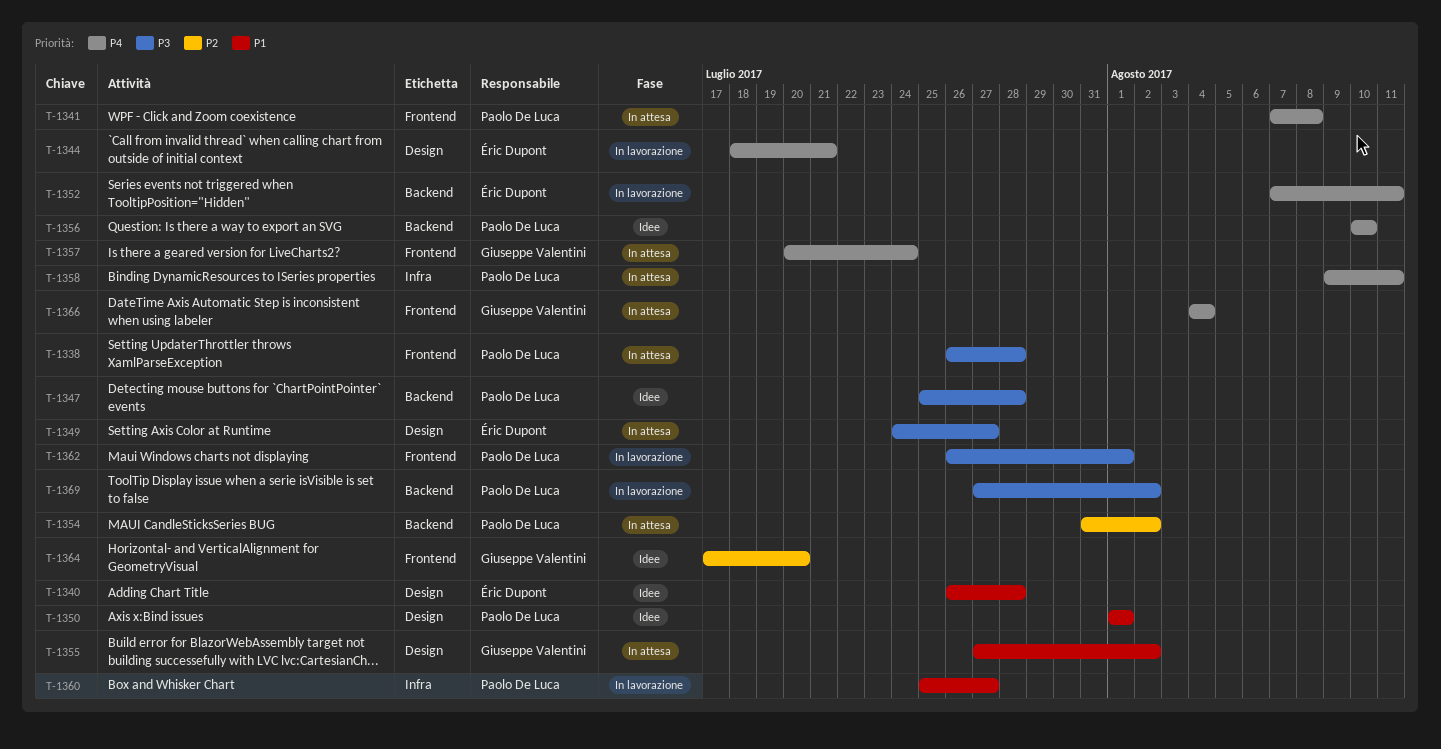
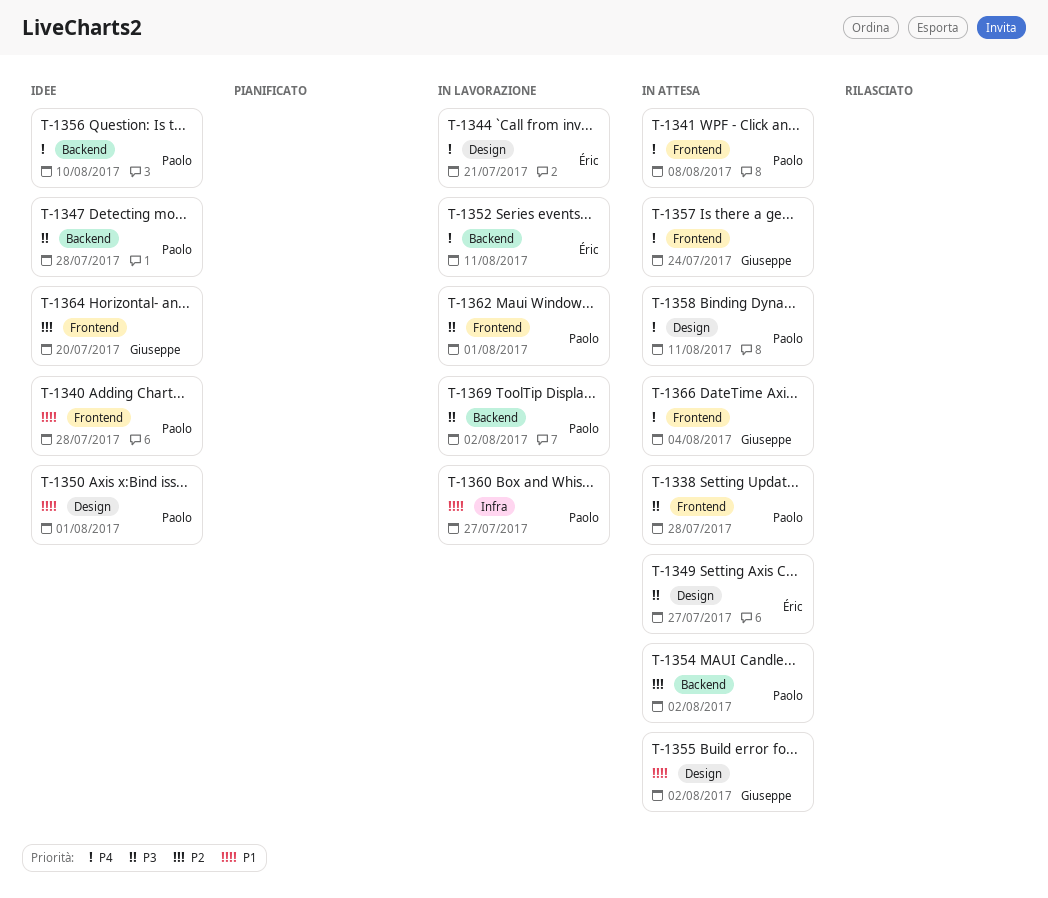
T-1340, owner: Éric Dupont -> Paolo De Luca
T-1340, label: Design -> Frontend
T-1358, label: Infra -> Design

